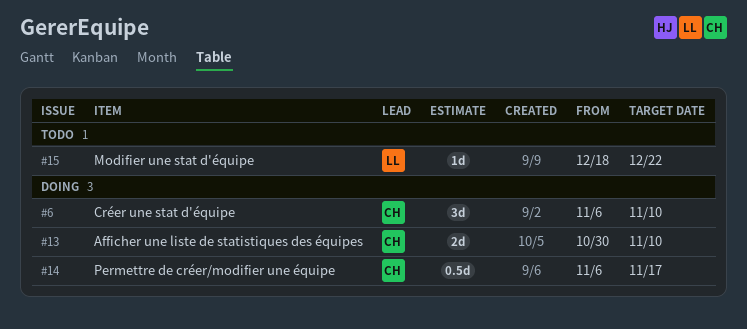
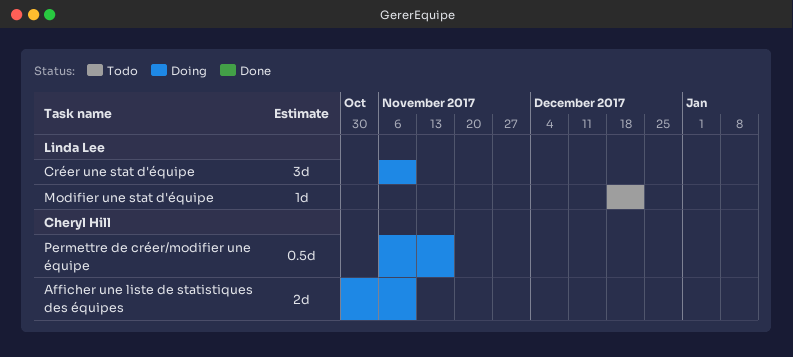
Créer une stat d'équipe, owner: Cheryl Hill -> Linda Lee

